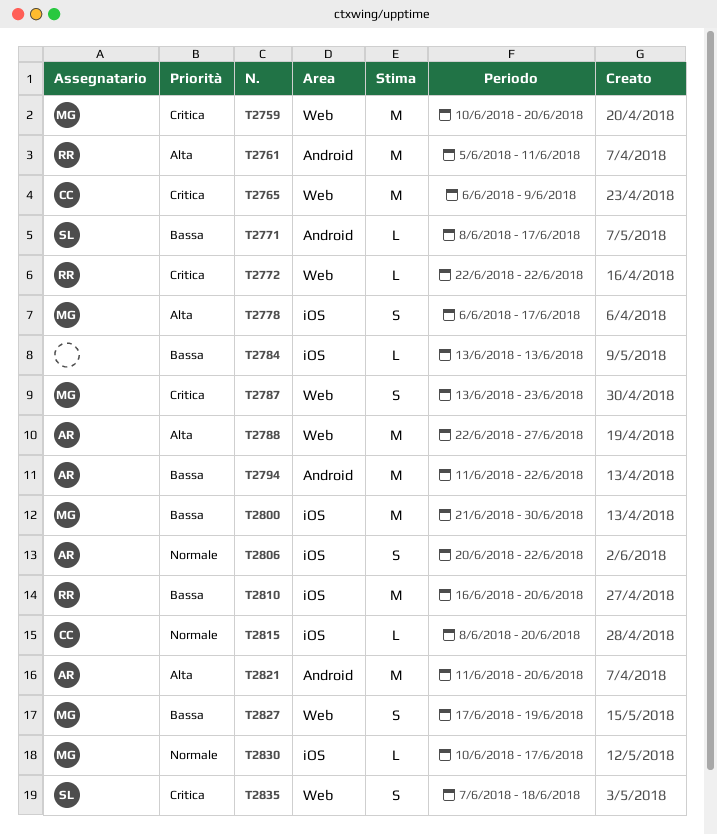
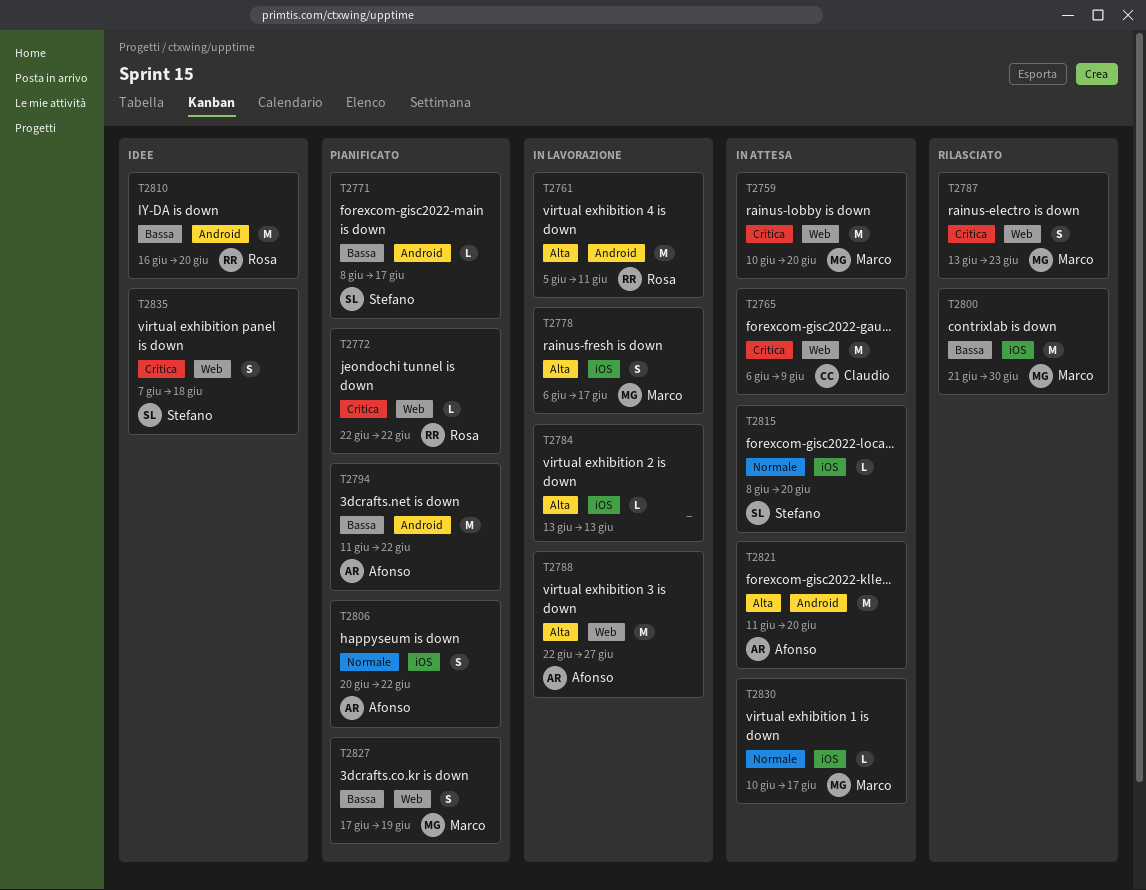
T2784, priority: Bassa -> Alta
T2810, label: iOS -> Android
T2815, owner: Claudio -> Stefano

